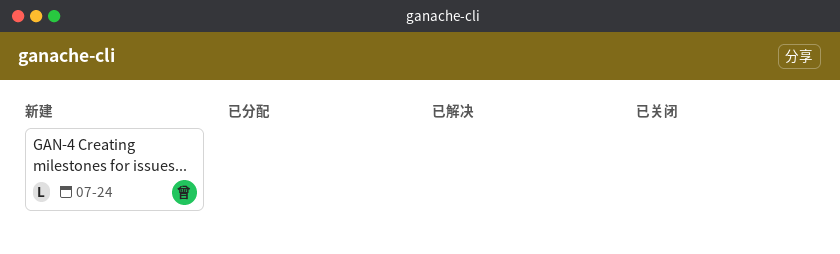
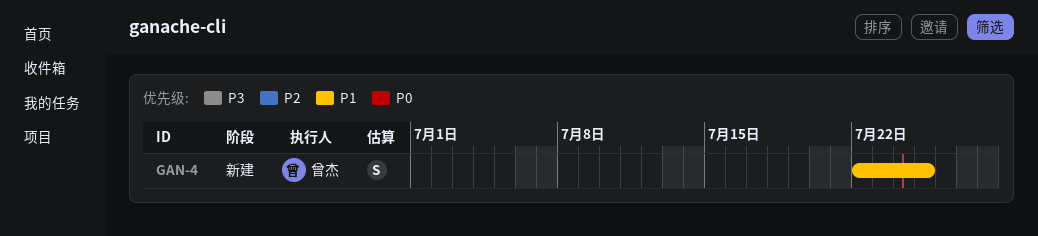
GAN-4, estimate: L -> S
GAN-4, due: Jul 24 -> Jul 25

